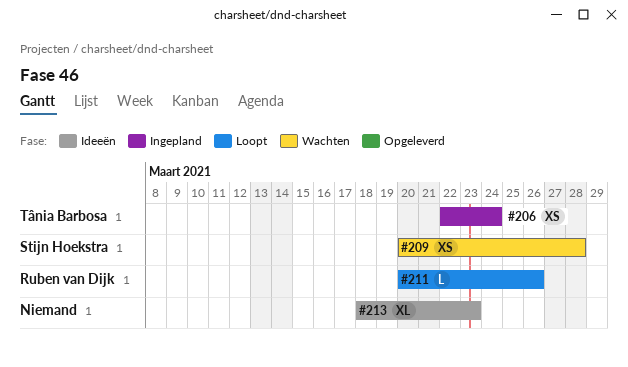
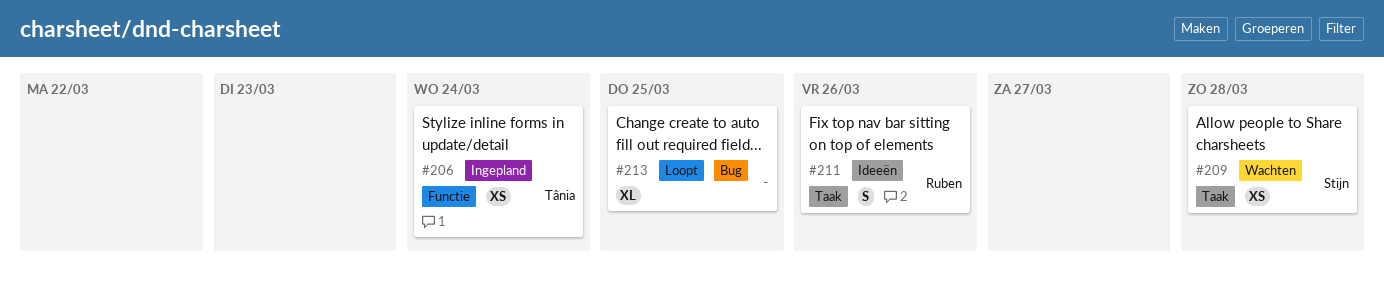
#211, status: Loopt -> Ideeën
#211, estimate: L -> S
#213, status: Ideeën -> Loopt
#213, due: Mar 23 -> Mar 25

